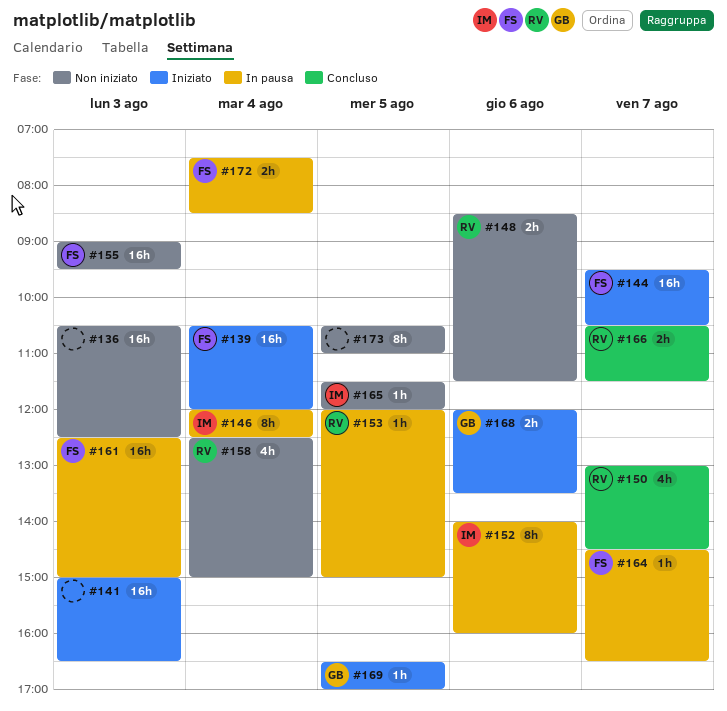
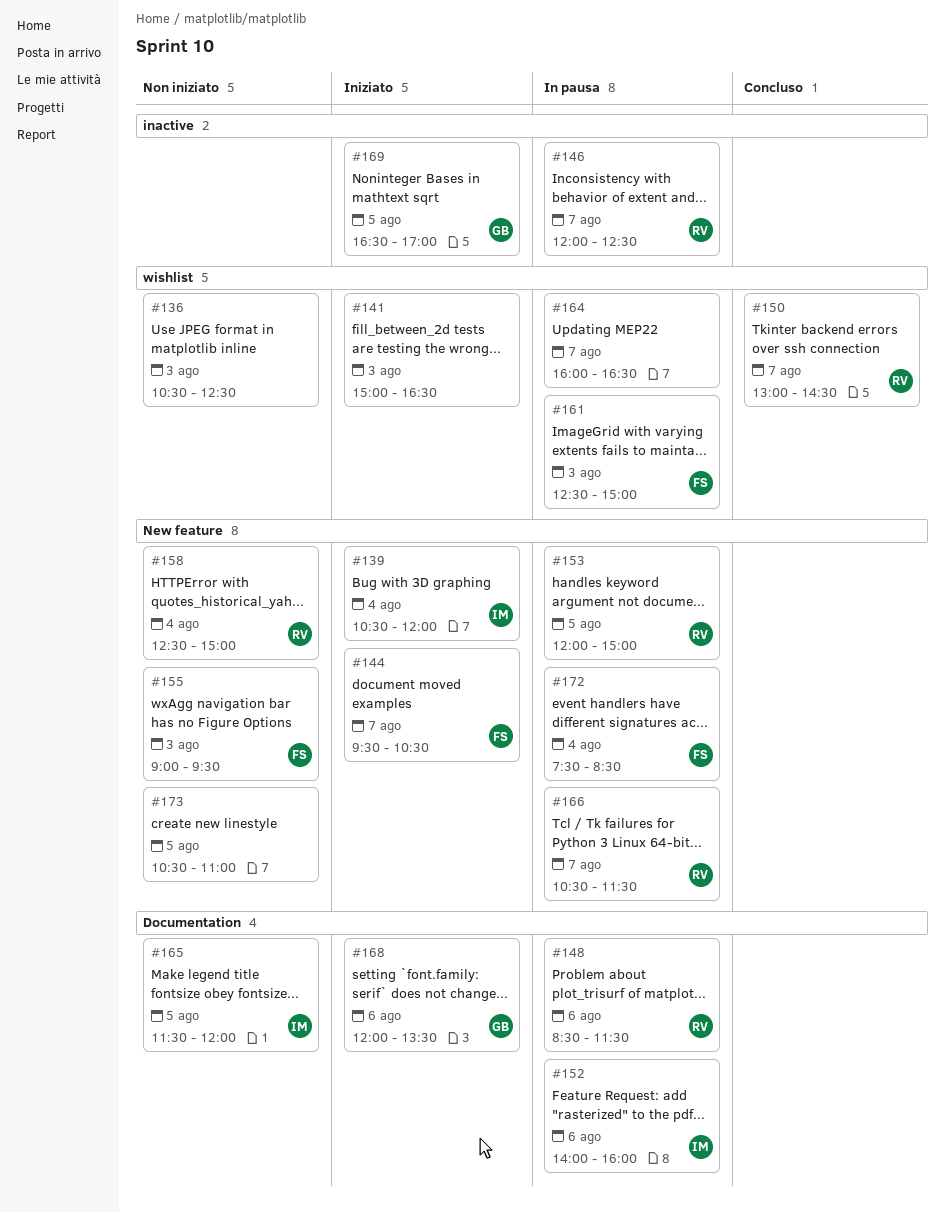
#139, owner: FS -> IM
#146, owner: IM -> RV
#146, day: Aug 4 -> Aug 7
#148, status: Non iniziato -> In pausa
#164, owner: FS -> none
#164, begins: 14:30 -> 16:00
#166, status: Concluso -> In pausa

